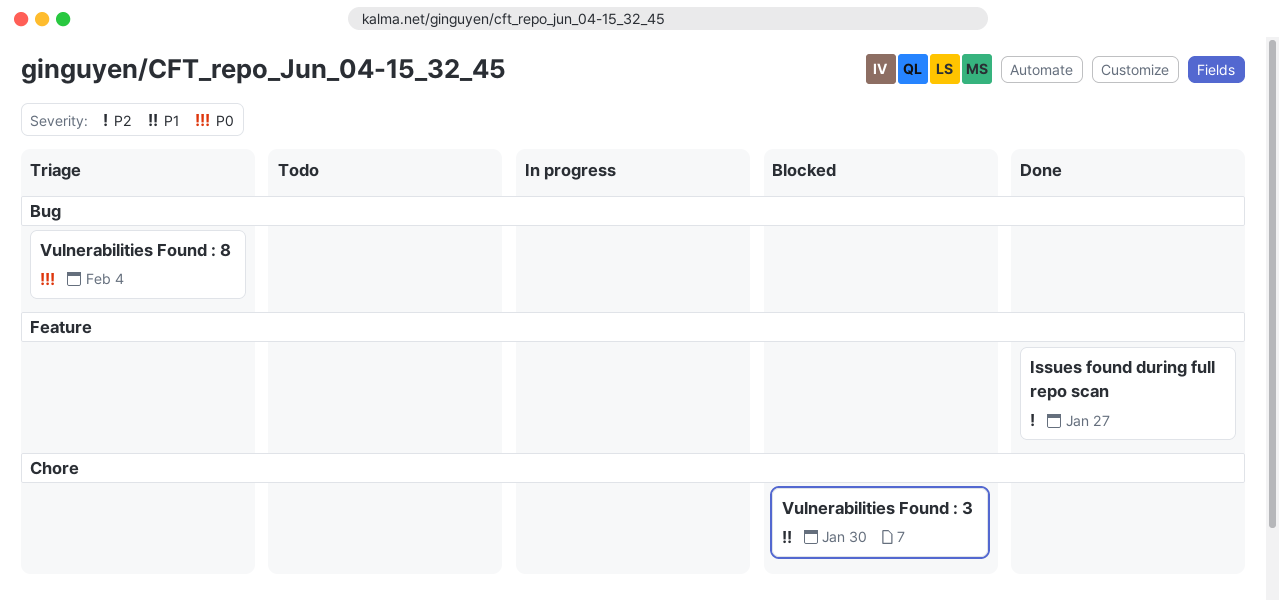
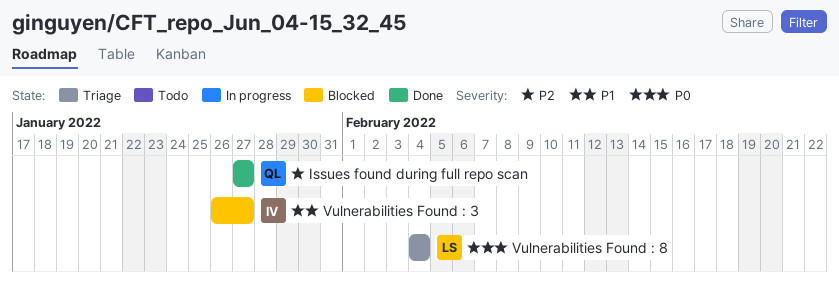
Vulnerabilities Found : 3, due: Jan 30 -> Jan 27

